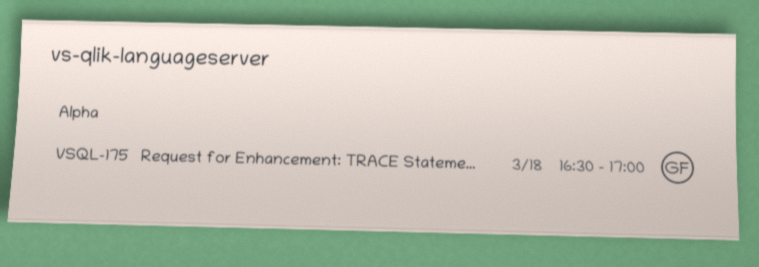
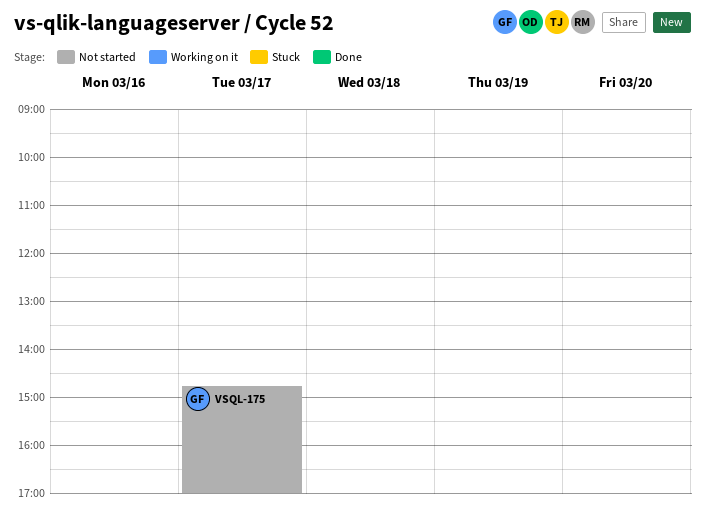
VSQL-175, day: Mar 18 -> Mar 17
VSQL-175, begins: 16:30 -> 14:45

